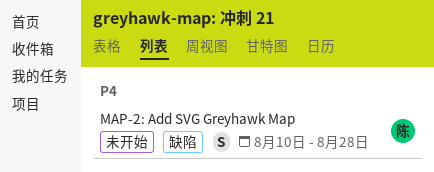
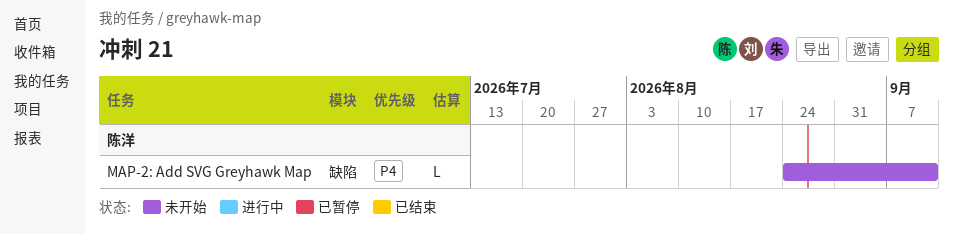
MAP-2: Add SVG Greyhawk Map, estimate: S -> L
MAP-2: Add SVG Greyhawk Map, start: Aug 10 -> Aug 24
MAP-2: Add SVG Greyhawk Map, due: Aug 28 -> Sep 11

